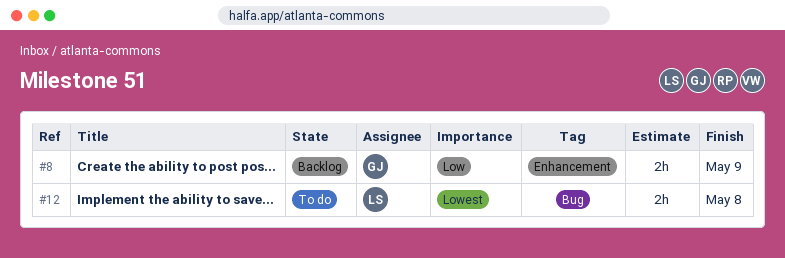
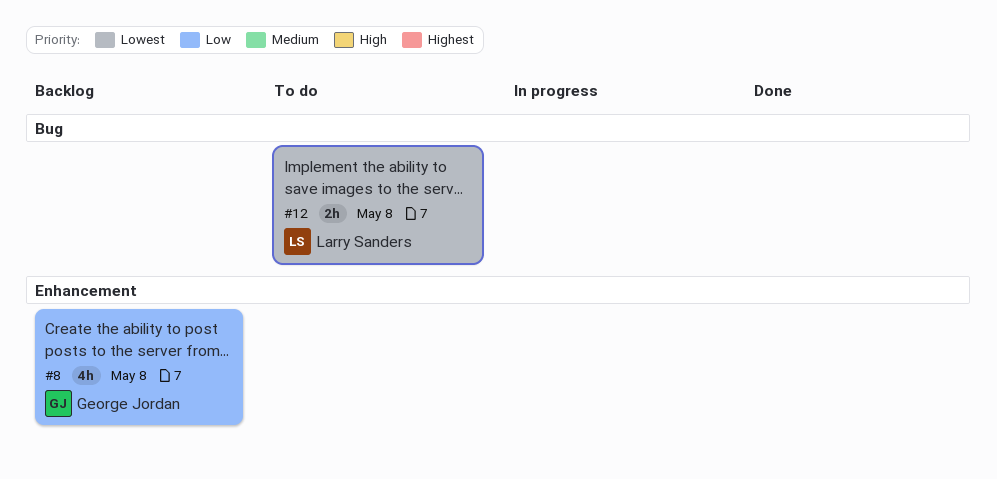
#8, estimate: 2h -> 4h
#8, due: May 9 -> May 8

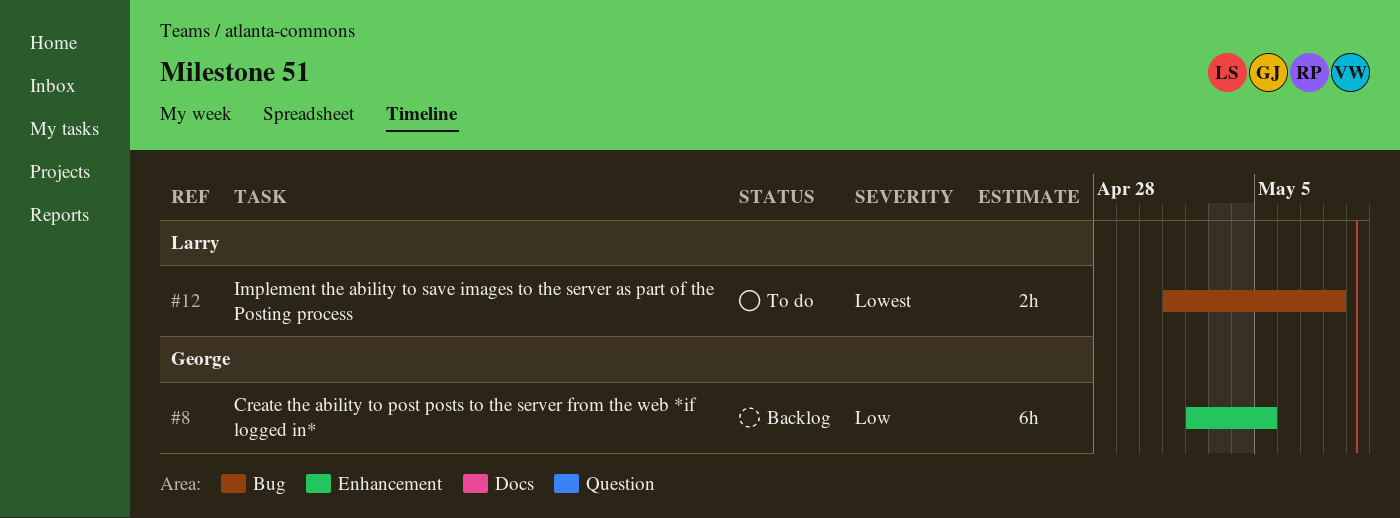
#8, estimate: 4h -> 6h
#8, due: May 8 -> May 5

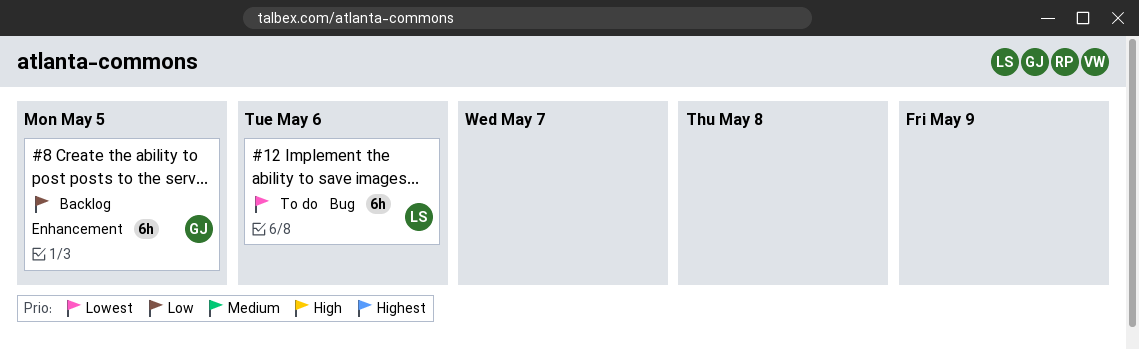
#12, estimate: 2h -> 6h
#12, due: May 8 -> May 6

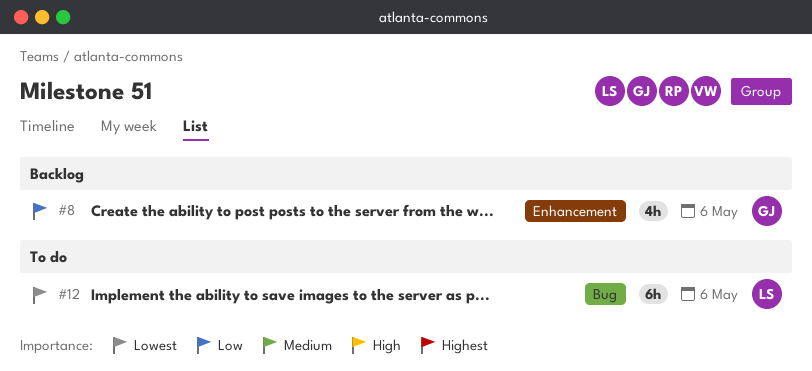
#8, estimate: 6h -> 4h
#8, due: May 5 -> May 6

